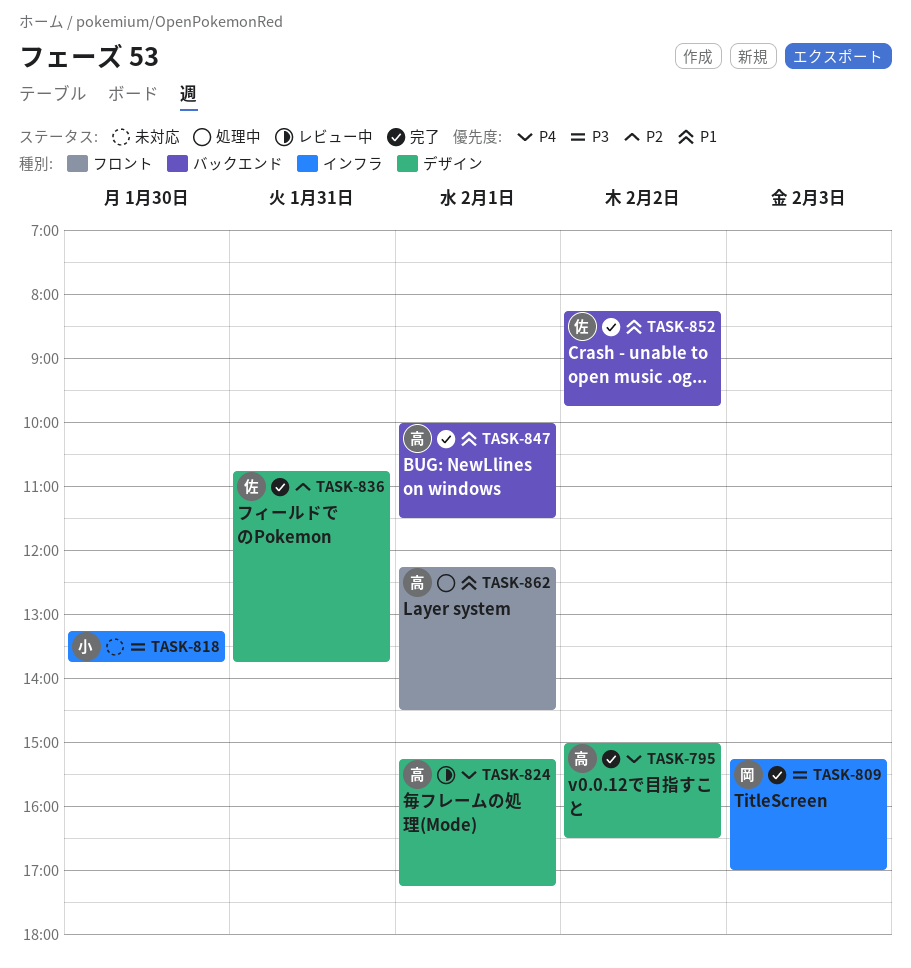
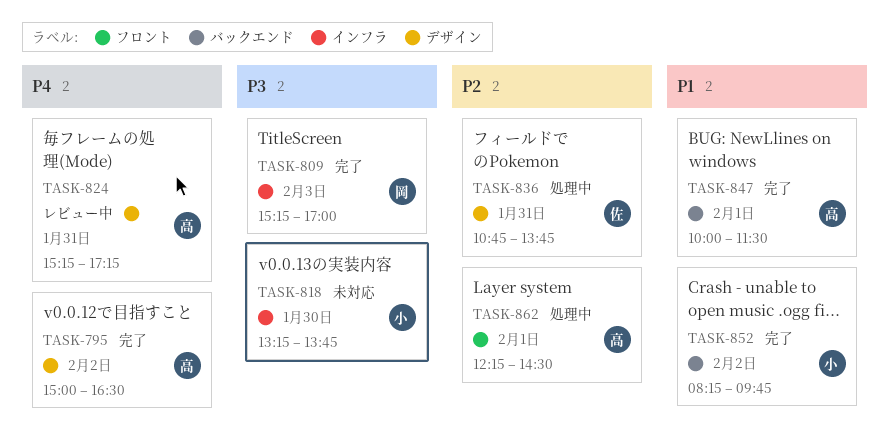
TASK-824, day: Feb 1 -> Jan 31
TASK-836, status: 完了 -> 処理中
TASK-852, owner: 佐 -> 小
TASK-862, priority: P1 -> P2

